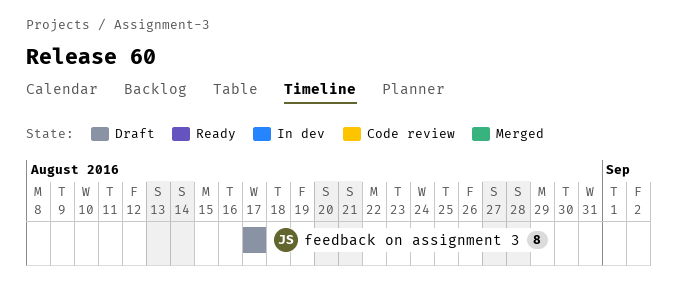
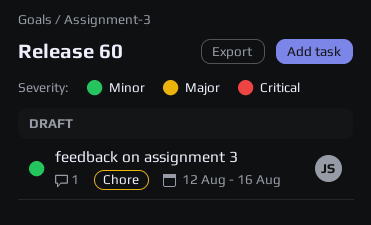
feedback on assignment 3, start: Aug 17 -> Aug 12
feedback on assignment 3, due: Aug 17 -> Aug 16

